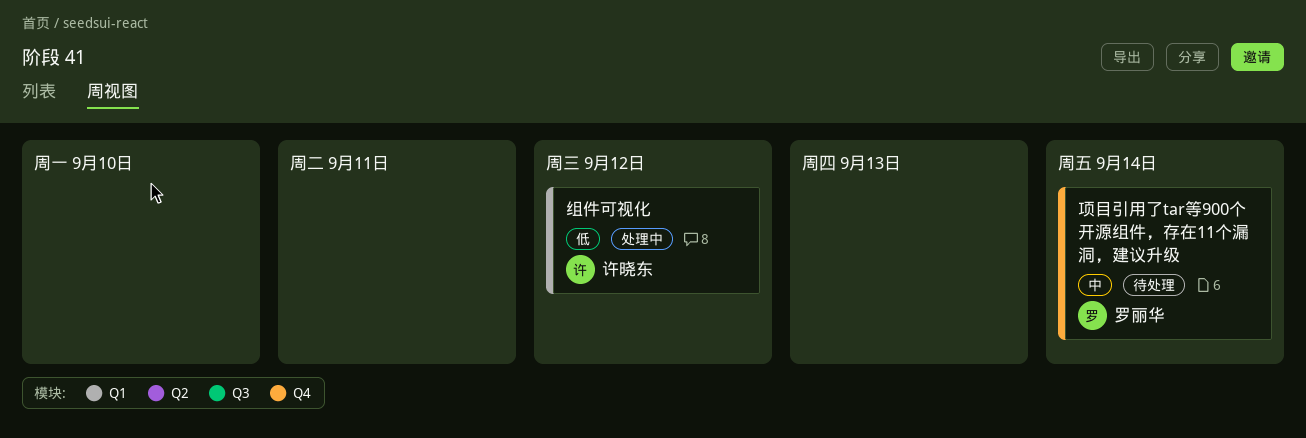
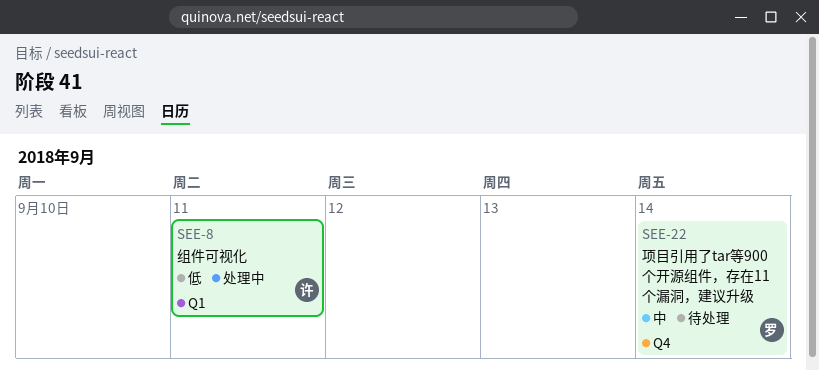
组件可视化, due: Sep 12 -> Sep 11

